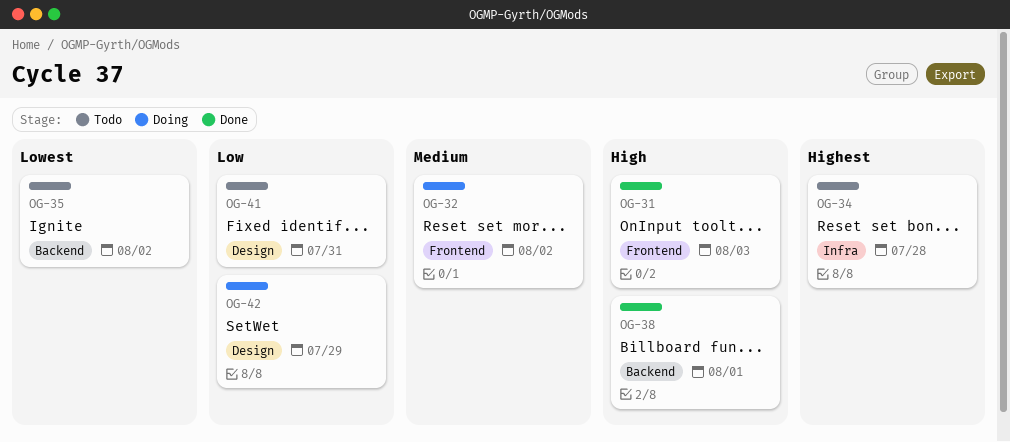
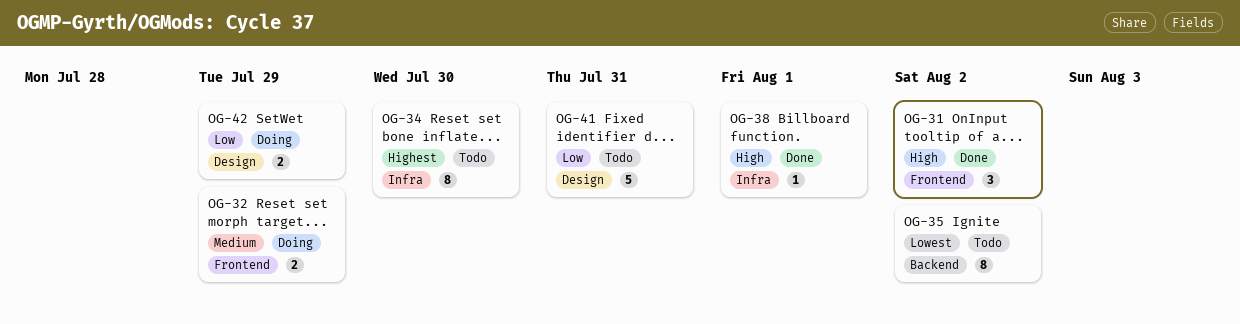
OG-31, due: Aug 3 -> Aug 2
OG-32, due: Aug 2 -> Jul 29
OG-34, due: Jul 28 -> Jul 30
OG-38, label: Backend -> Infra

